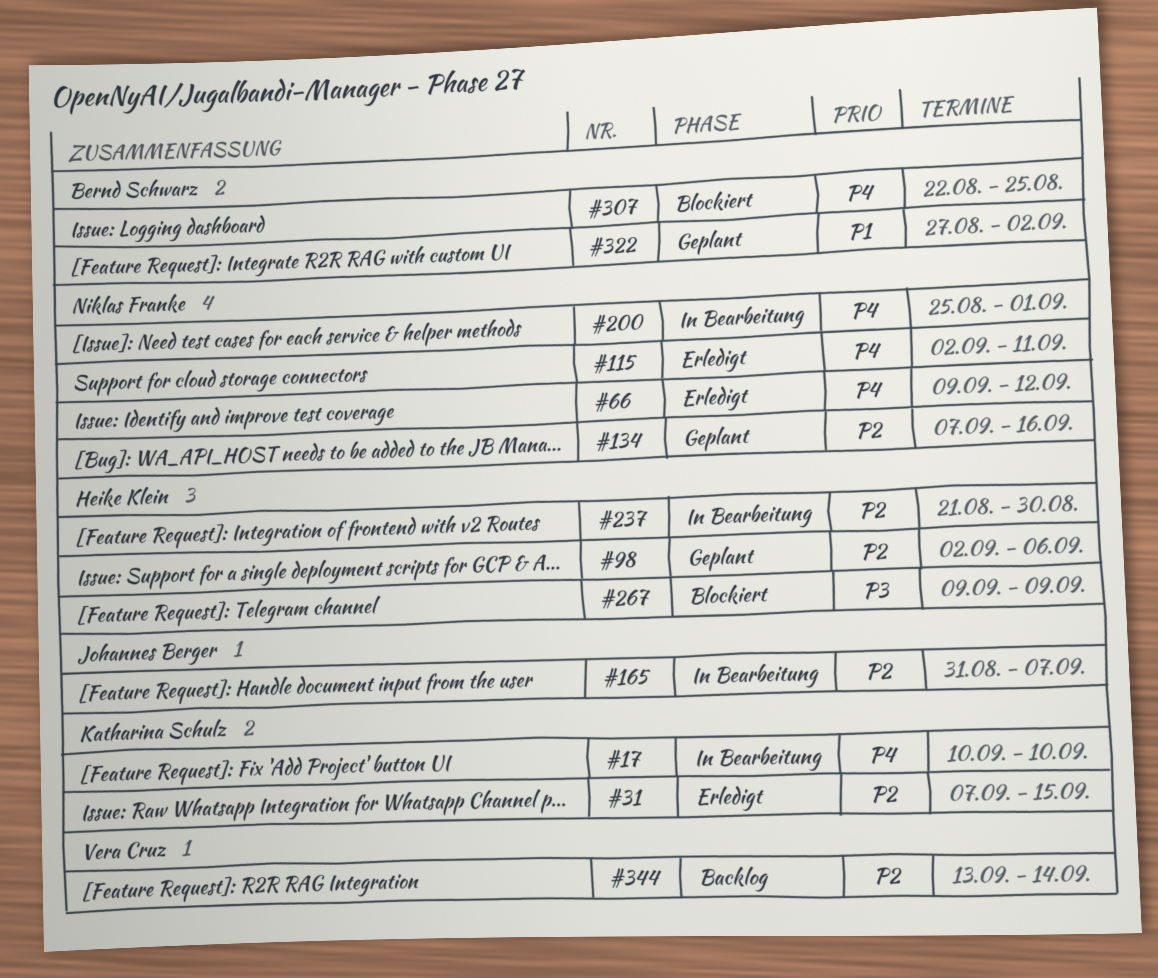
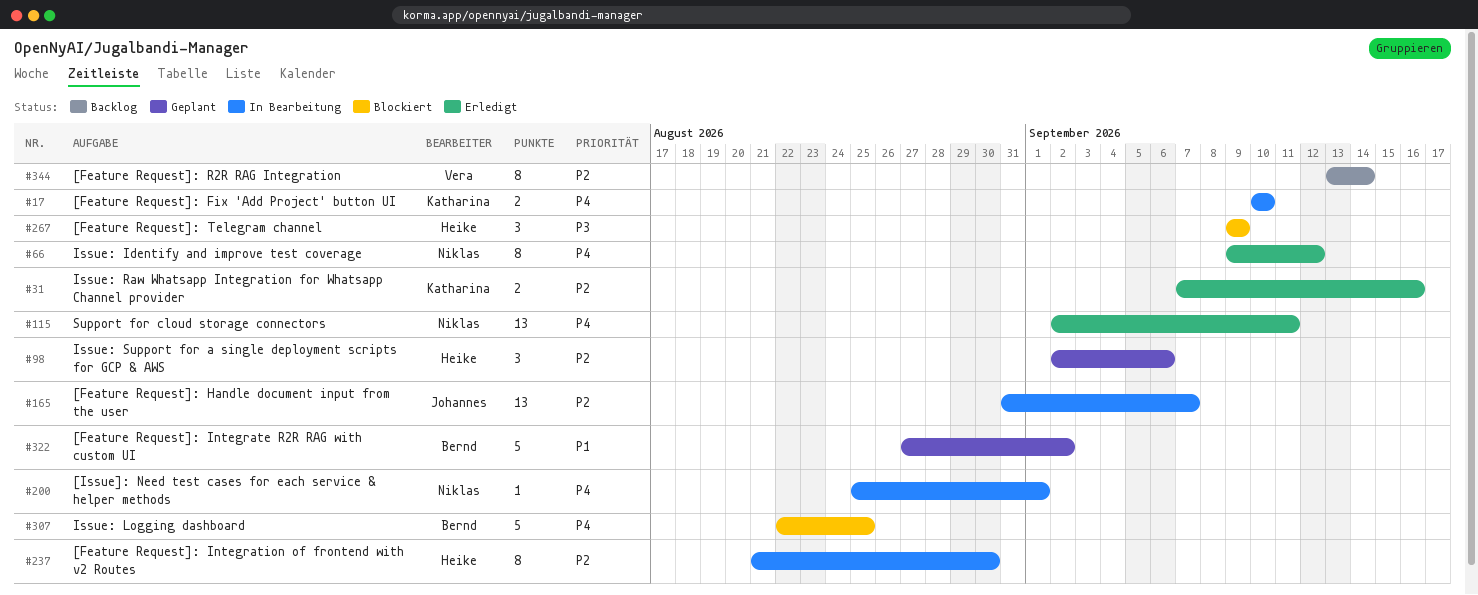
#31, due: Sep 15 -> Sep 16
#134: present -> none

